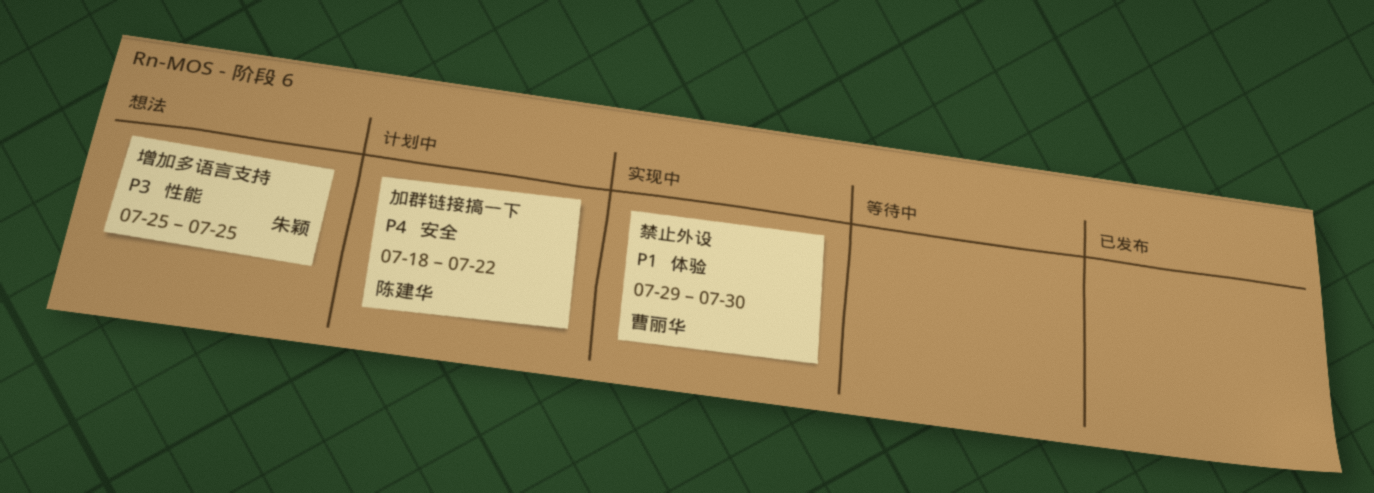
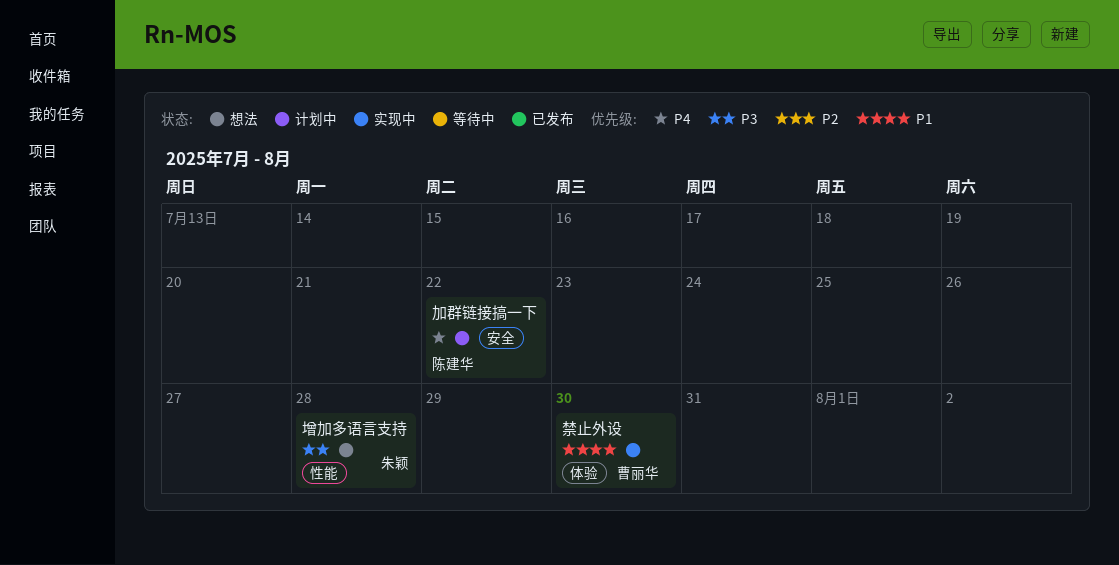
增加多语言支持, due: Jul 25 -> Jul 28

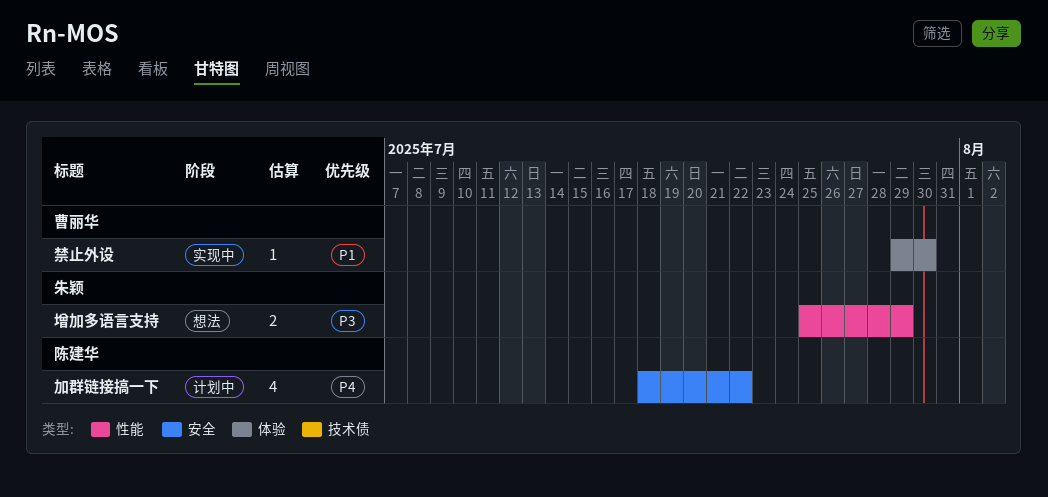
增加多语言支持, due: Jul 28 -> Jul 29

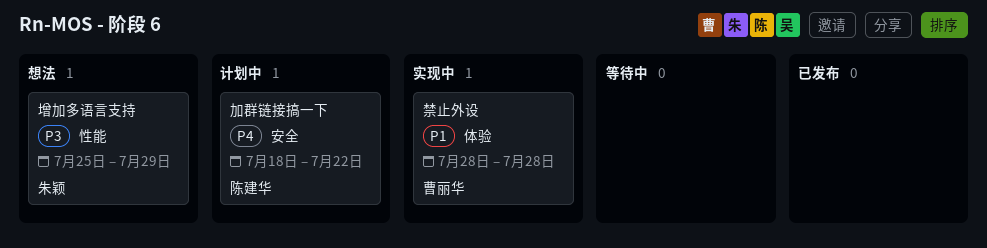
禁止外设, start: Jul 29 -> Jul 28
禁止外设, due: Jul 30 -> Jul 28

